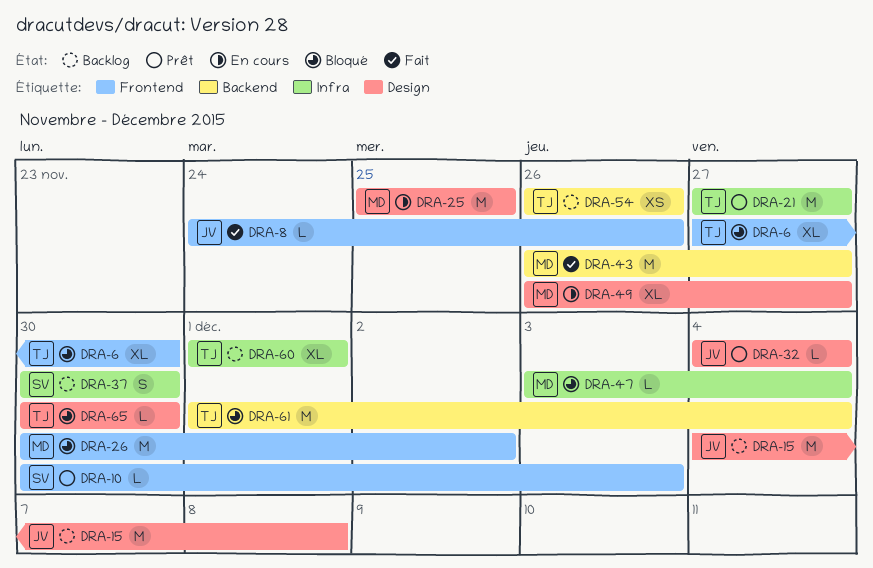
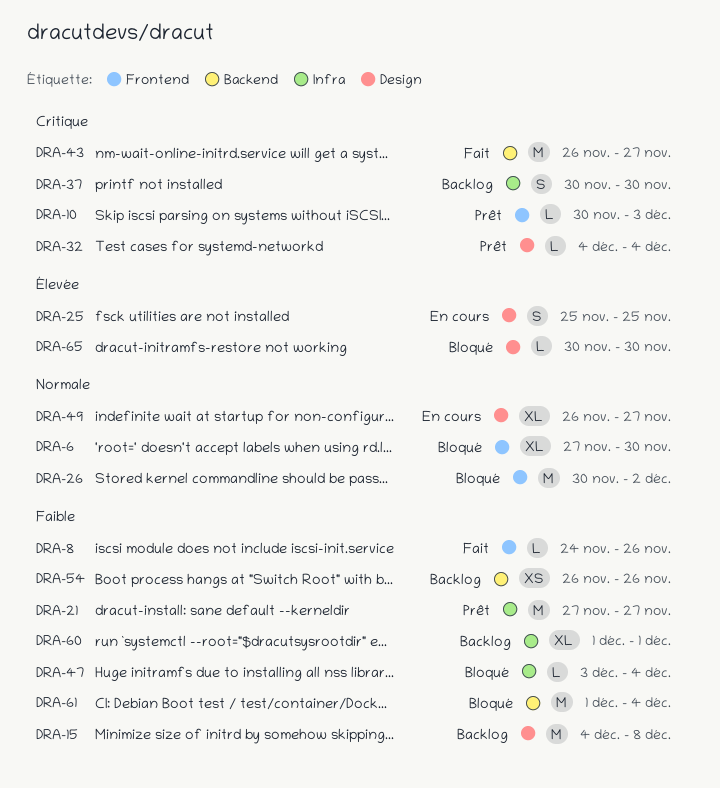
DRA-25, estimate: M -> S

